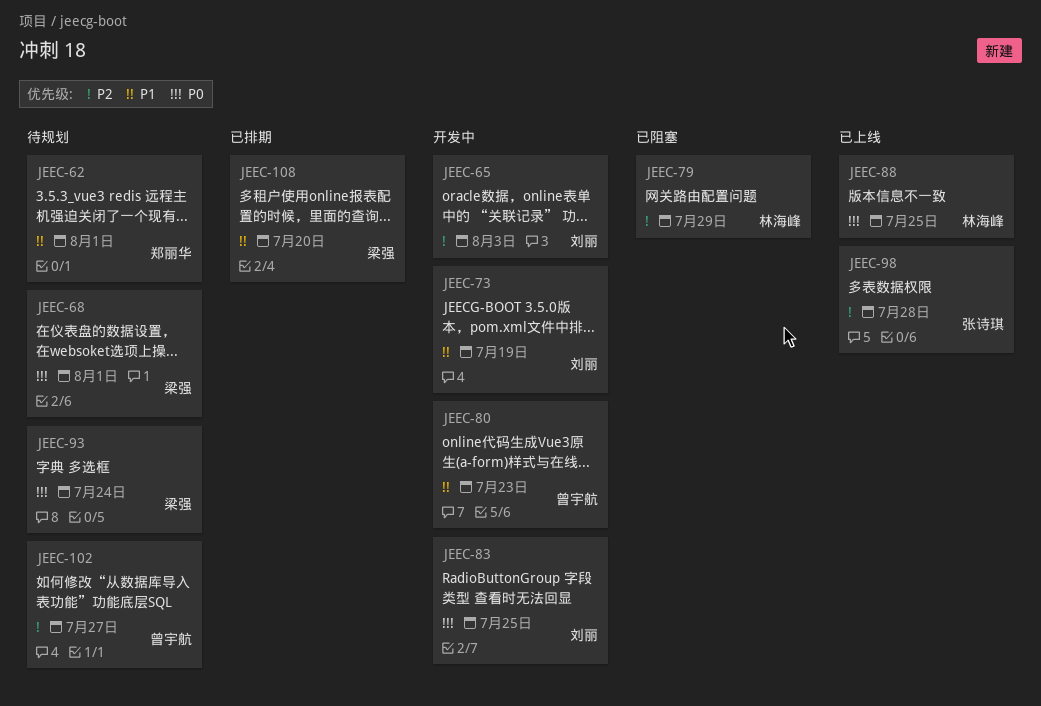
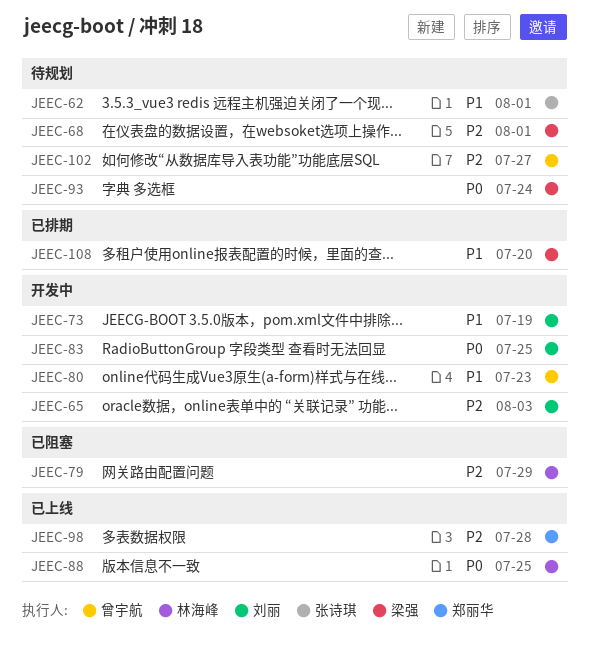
JEEC-62, owner: 郑丽华 -> 张诗琪
JEEC-68, priority: P0 -> P2
JEEC-98, owner: 张诗琪 -> 郑丽华

